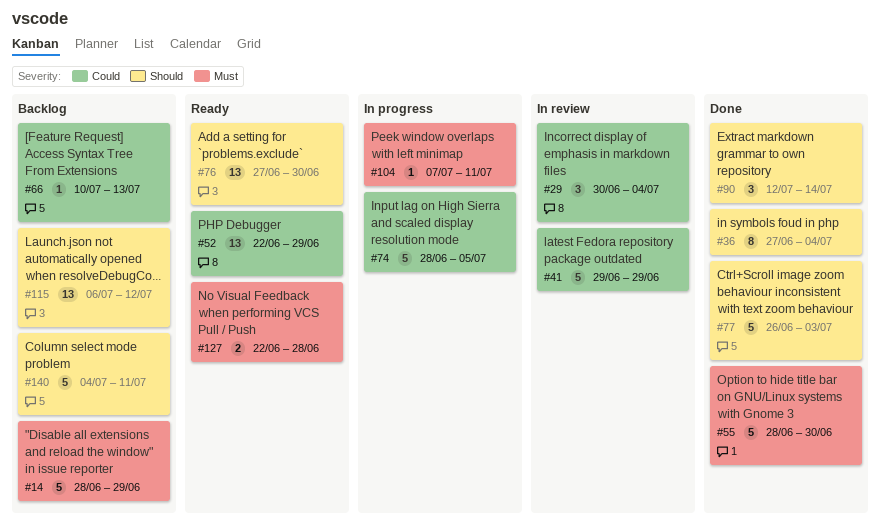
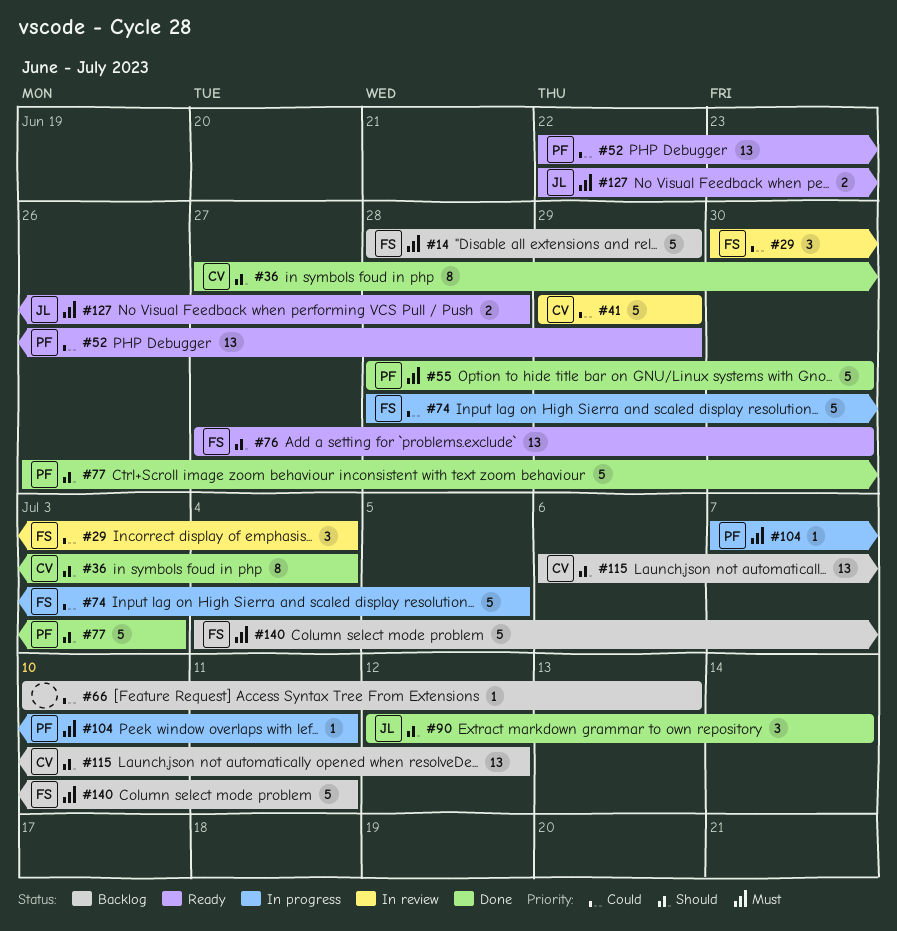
#140, priority: Should -> Must

